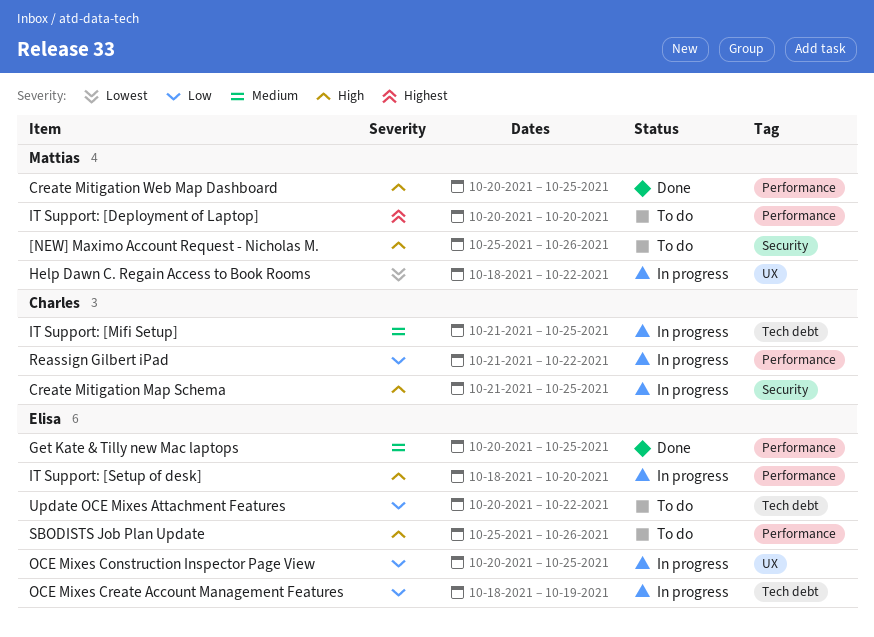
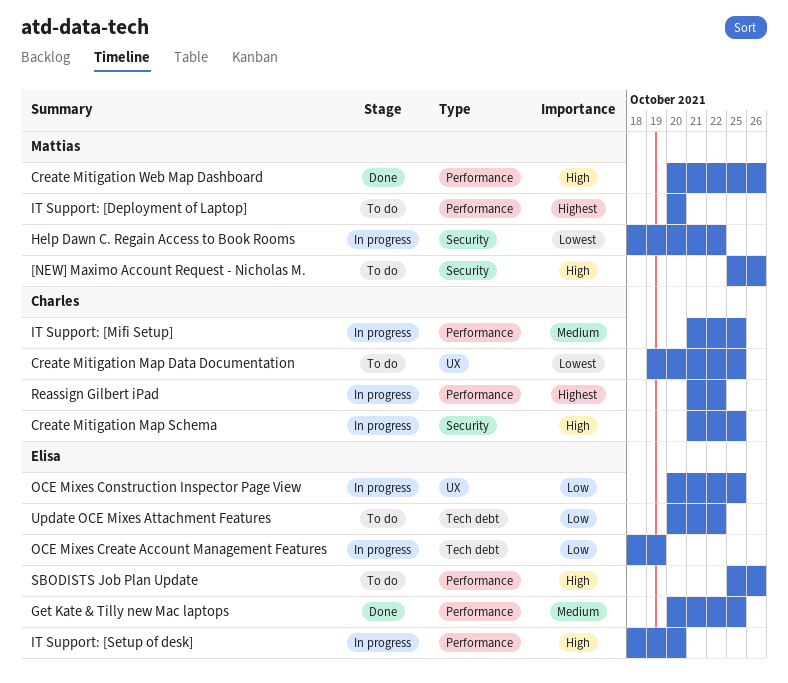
Create Mitigation Map Data Documentation: none -> present
Create Mitigation Web Map Dashboard, due: Oct 25 -> Oct 26
Help Dawn C. Regain Access to Book Rooms, label: UX -> Security
IT Support: [Mifi Setup], label: Tech debt -> Performance
Reassign Gilbert iPad, priority: Low -> Highest

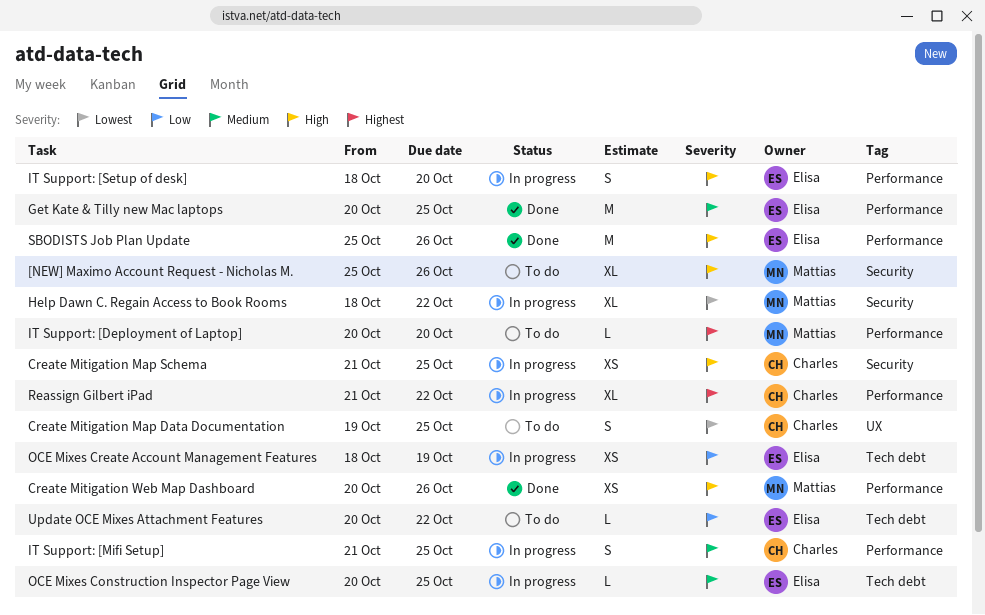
OCE Mixes Construction Inspector Page View, priority: Low -> Medium
OCE Mixes Construction Inspector Page View, label: UX -> Tech debt
SBODISTS Job Plan Update, status: To do -> Done

